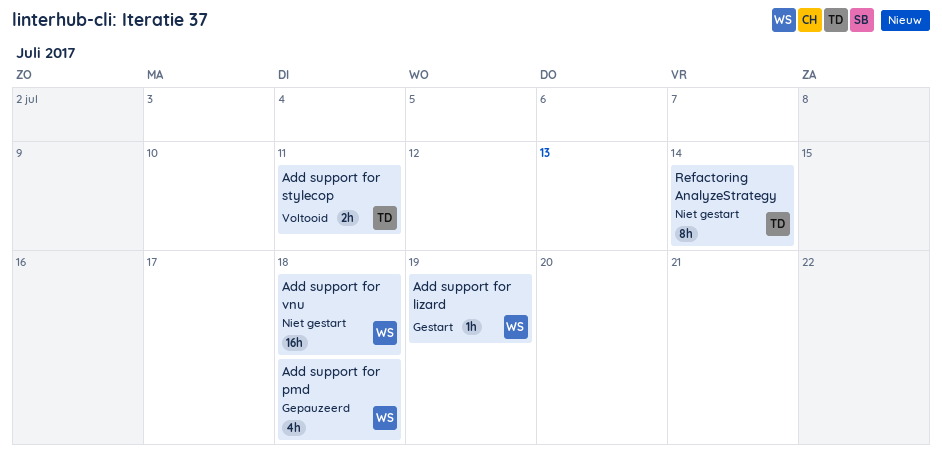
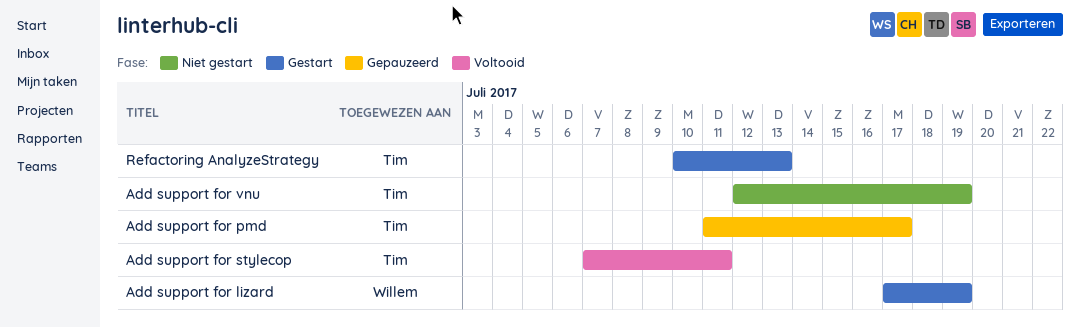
Add support for pmd, owner: Willem -> Tim
Add support for pmd, due: Jul 18 -> Jul 17
Add support for vnu, owner: Willem -> Tim
Add support for vnu, due: Jul 18 -> Jul 19
Refactoring AnalyzeStrategy, status: Niet gestart -> Gestart
Refactoring AnalyzeStrategy, due: Jul 14 -> Jul 13

